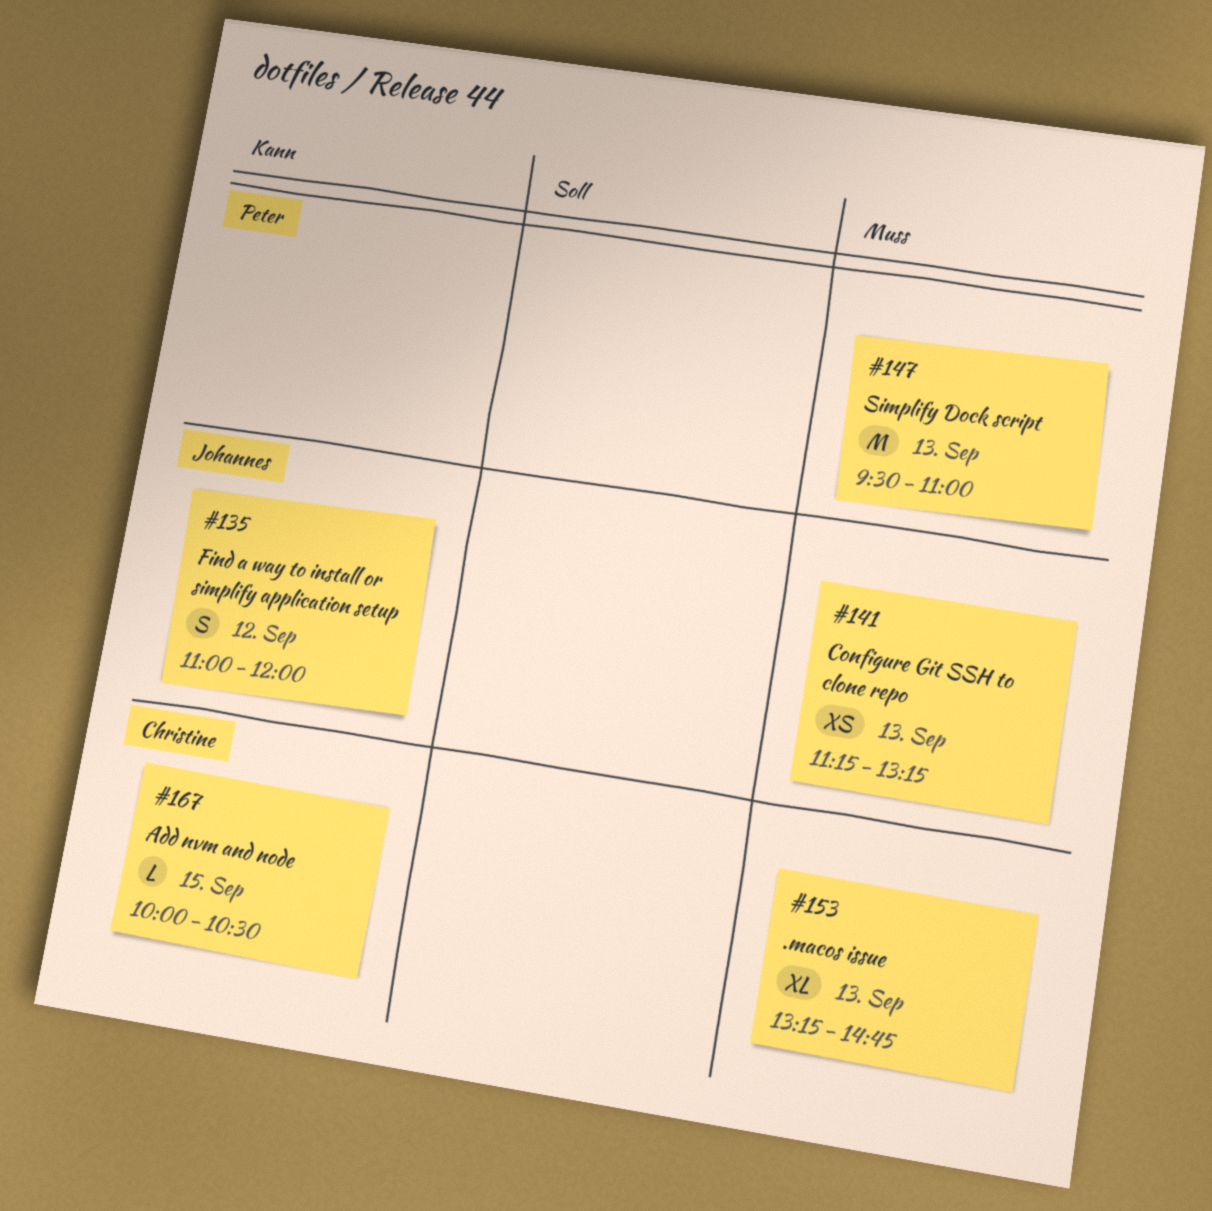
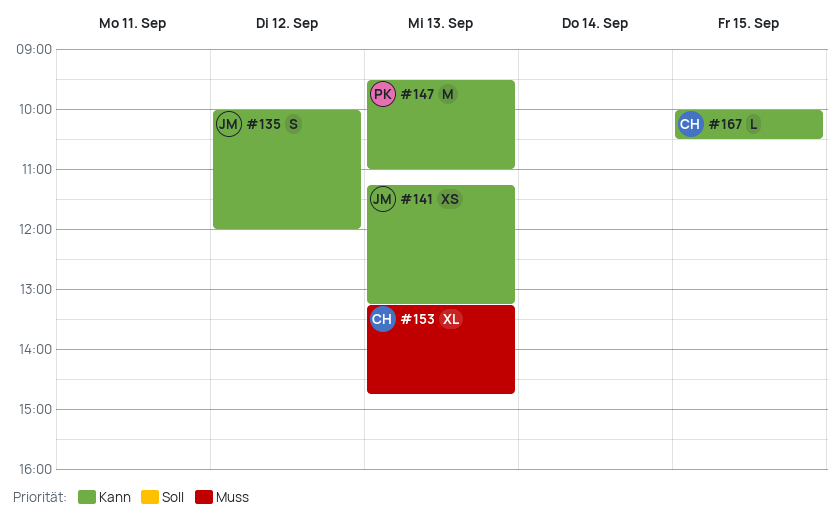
#135, begins: 11:00 -> 10:00
#141, priority: Muss -> Kann
#147, priority: Muss -> Kann

